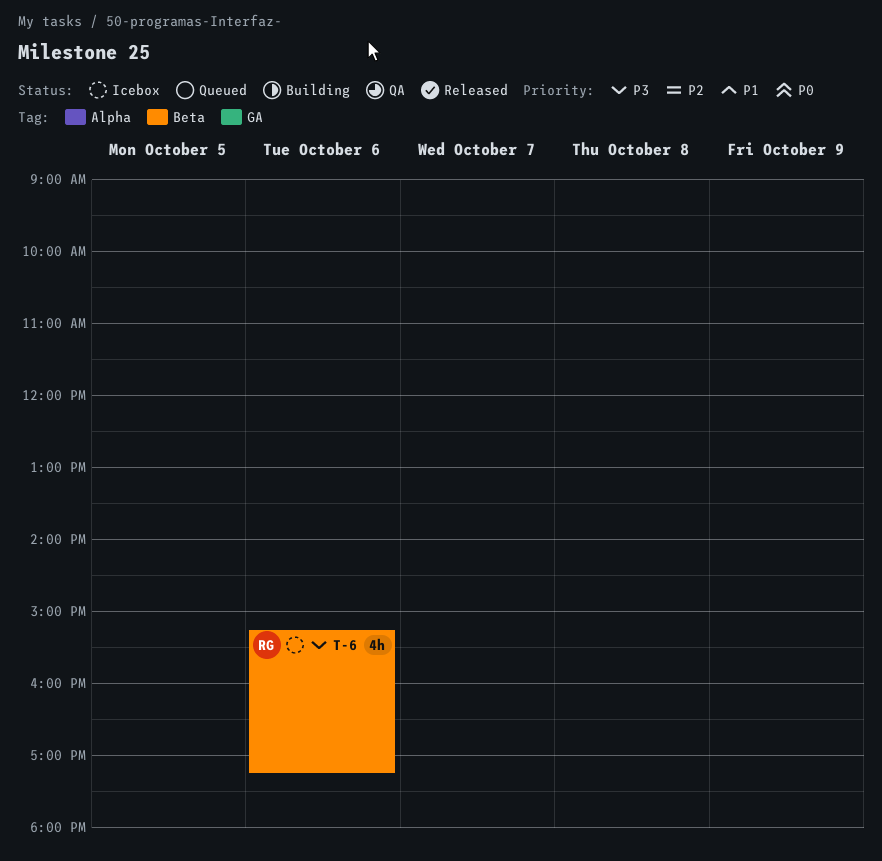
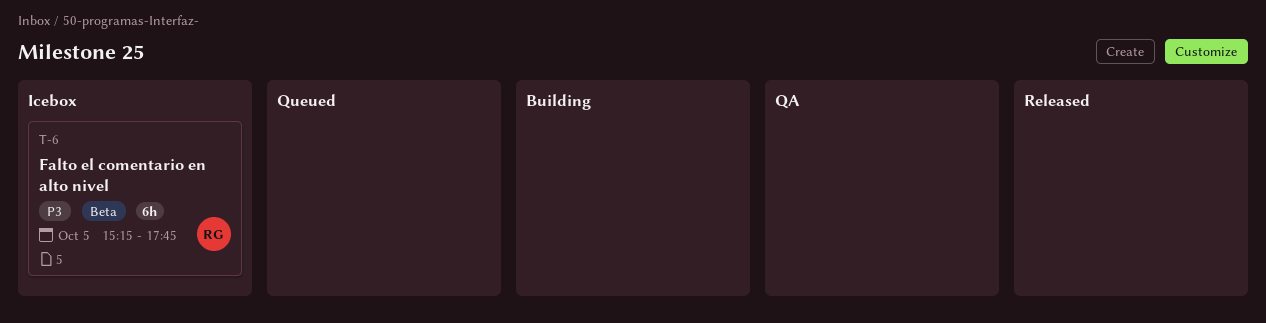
T-6, estimate: 4h -> 6h
T-6, day: Oct 6 -> Oct 5
T-6, ends: 17:15 -> 17:45

